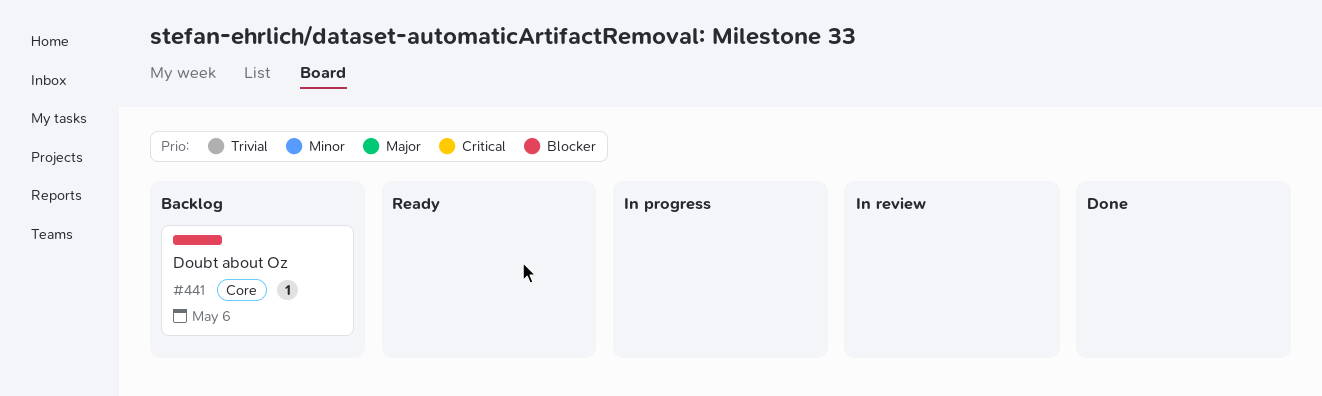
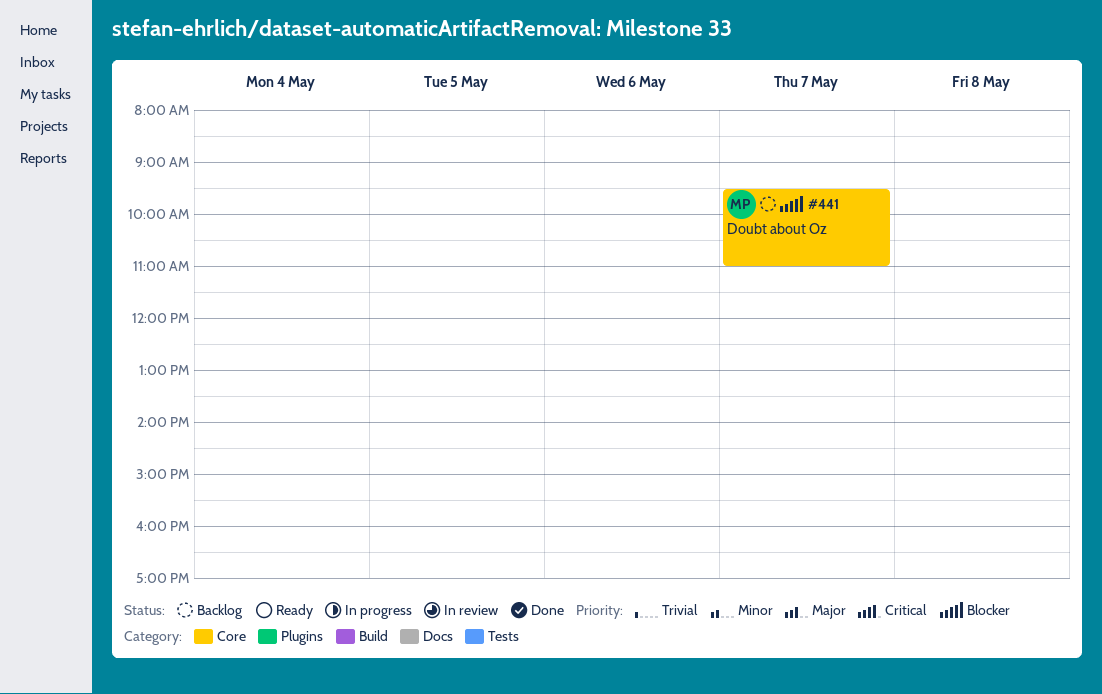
#441, day: May 6 -> May 7

